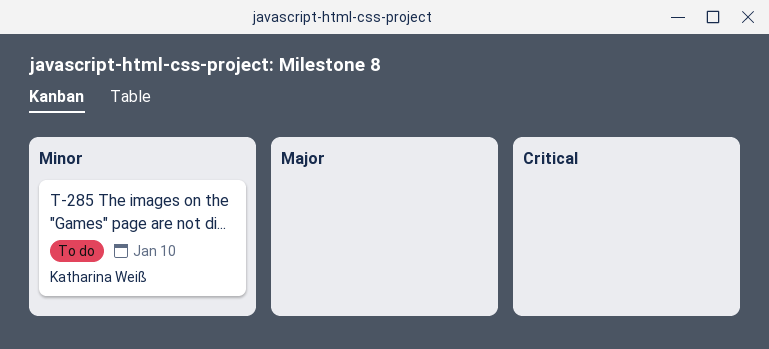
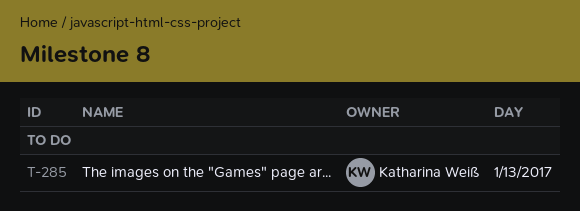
T-285, day: Jan 10 -> Jan 13

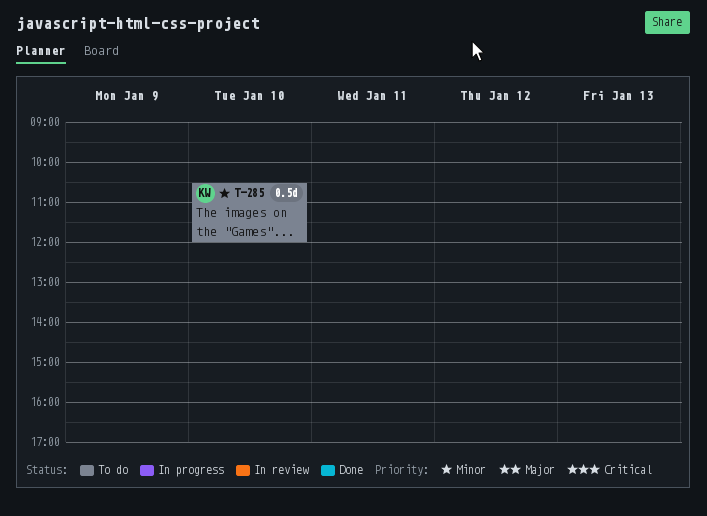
T-285, day: Jan 13 -> Jan 10

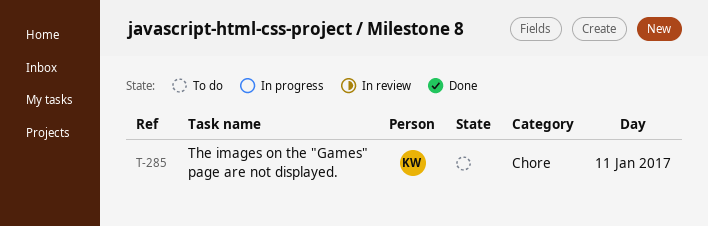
T-285, day: Jan 10 -> Jan 11

